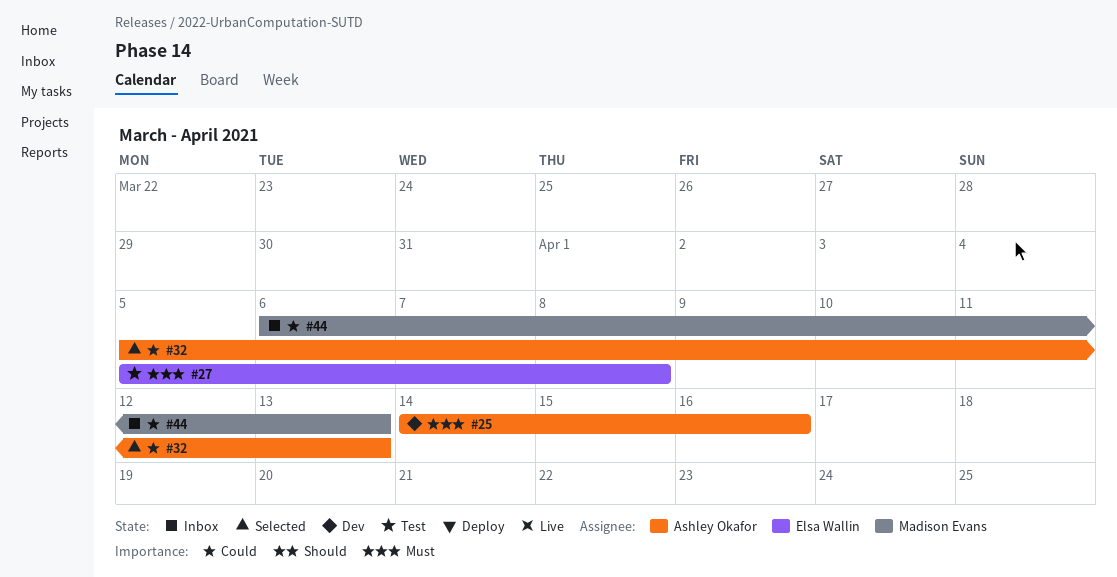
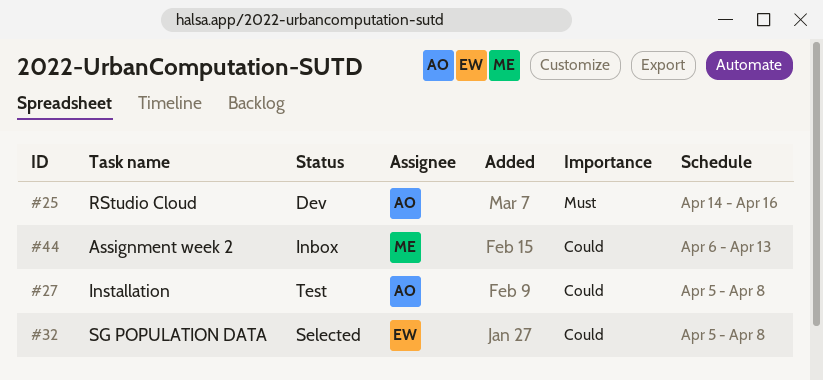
#27, owner: Elsa Wallin -> Ashley Okafor
#27, priority: Must -> Could
#32, owner: Ashley Okafor -> Elsa Wallin
#32, due: Apr 13 -> Apr 8

